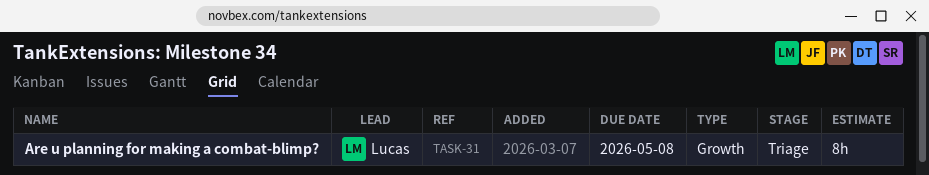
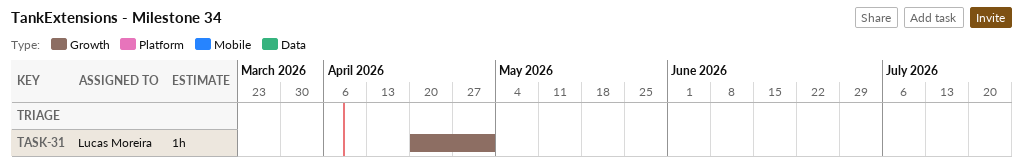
TASK-31, estimate: 8h -> 1h
TASK-31, due: May 8 -> May 1

